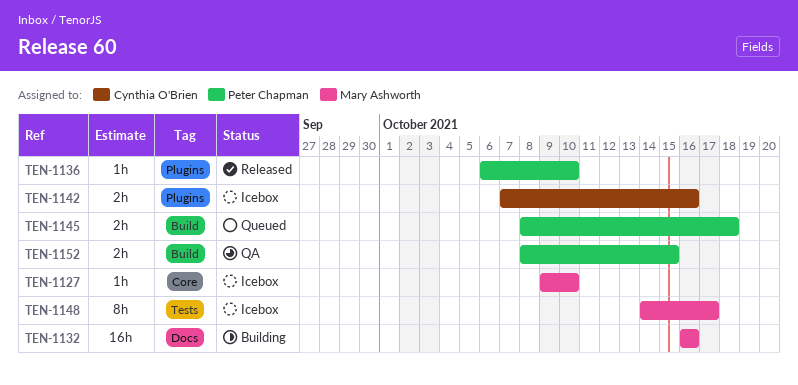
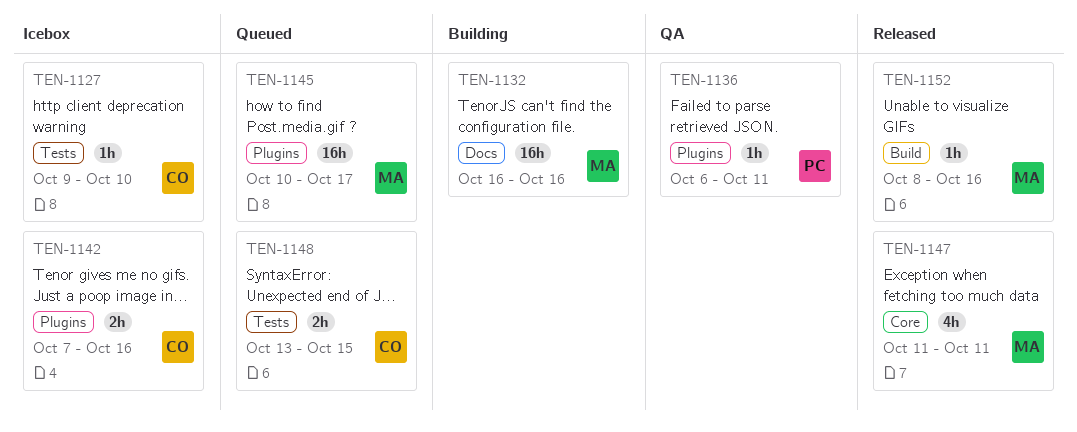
TEN-1127, owner: Mary Ashworth -> Cynthia O'Brien
TEN-1127, label: Core -> Tests
TEN-1136, status: Released -> QA
TEN-1136, due: Oct 10 -> Oct 11
TEN-1145, owner: Peter Chapman -> Mary Ashworth
TEN-1145, label: Build -> Plugins
TEN-1145, estimate: 2h -> 16h
TEN-1145, start: Oct 8 -> Oct 10
TEN-1145, due: Oct 18 -> Oct 17
TEN-1147: none -> present
TEN-1148, status: Icebox -> Queued
TEN-1148, owner: Mary Ashworth -> Cynthia O'Brien
TEN-1148, estimate: 8h -> 2h
TEN-1148, start: Oct 14 -> Oct 13
TEN-1148, due: Oct 17 -> Oct 15
TEN-1152, status: QA -> Released
TEN-1152, owner: Peter Chapman -> Mary Ashworth
TEN-1152, estimate: 2h -> 1h
TEN-1152, due: Oct 15 -> Oct 16

